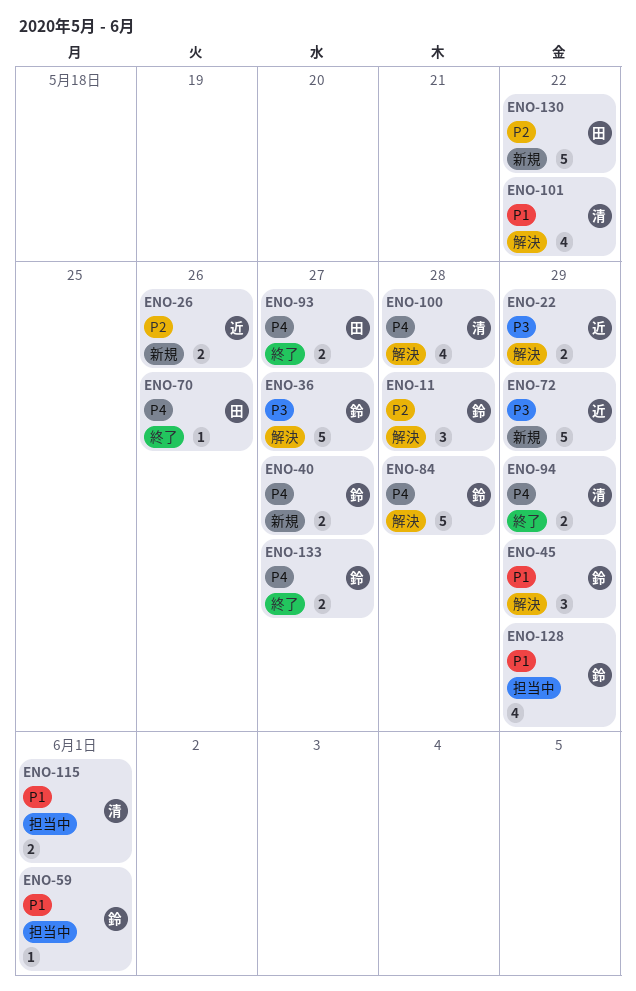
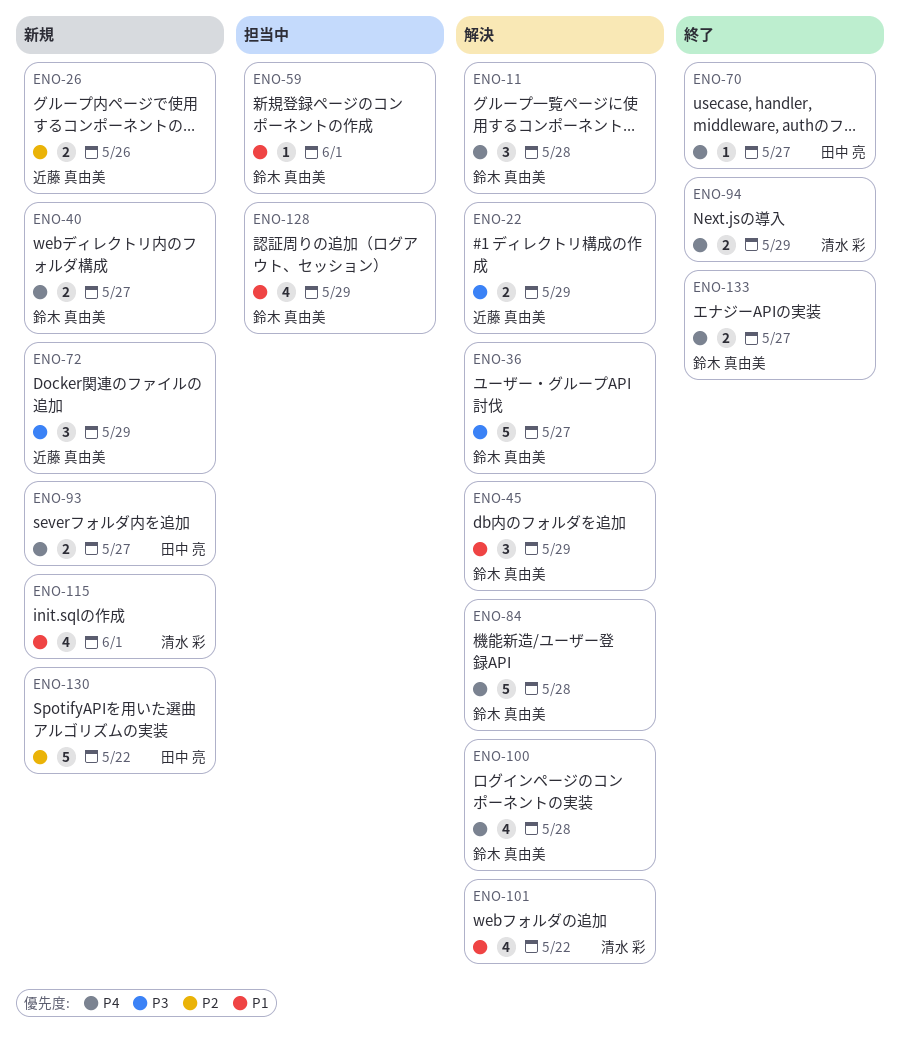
ENO-11, priority: P2 -> P4
ENO-70, due: May 26 -> May 27
ENO-72, estimate: 5 -> 3
ENO-93, status: 終了 -> 新規
ENO-100, owner: 清水 彩 -> 鈴木 真由美
ENO-115, status: 担当中 -> 新規
ENO-115, estimate: 2 -> 4

